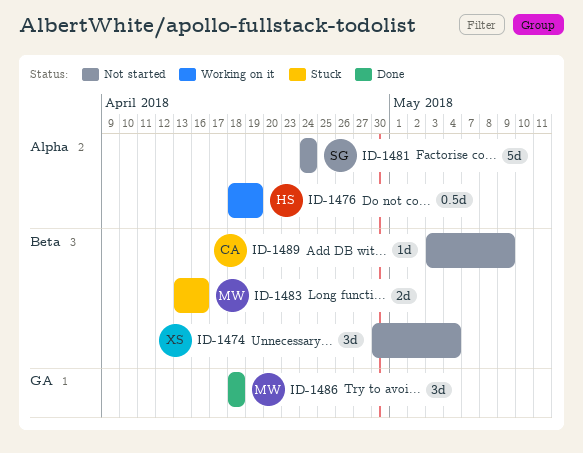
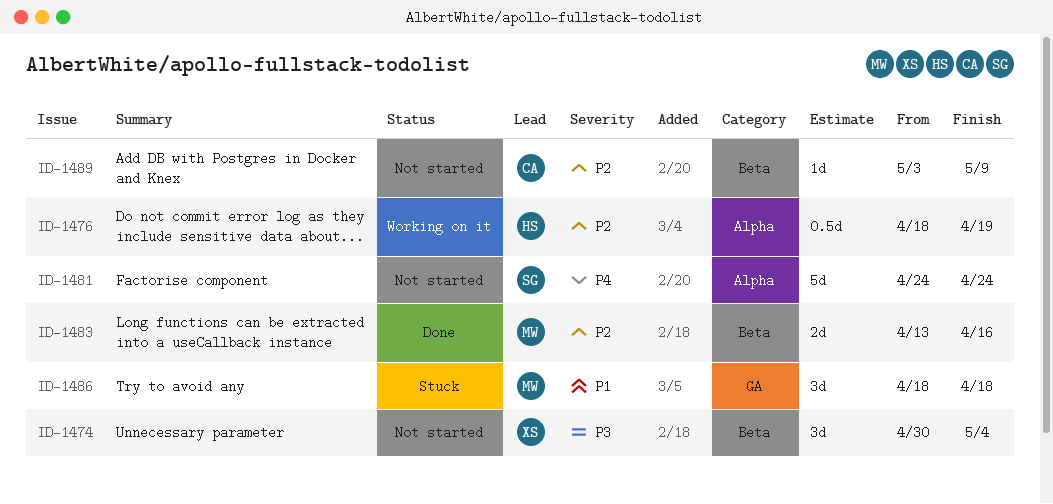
ID-1483, status: Stuck -> Done
ID-1486, status: Done -> Stuck

